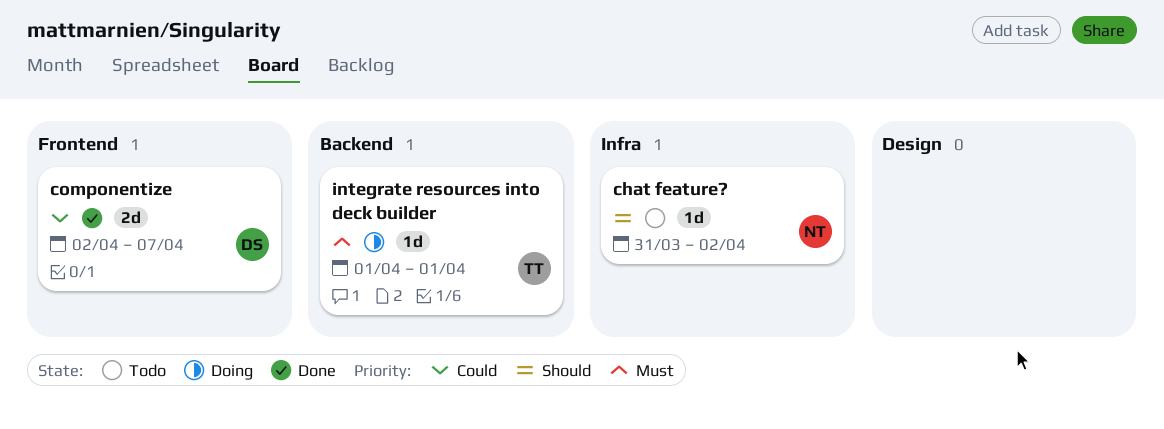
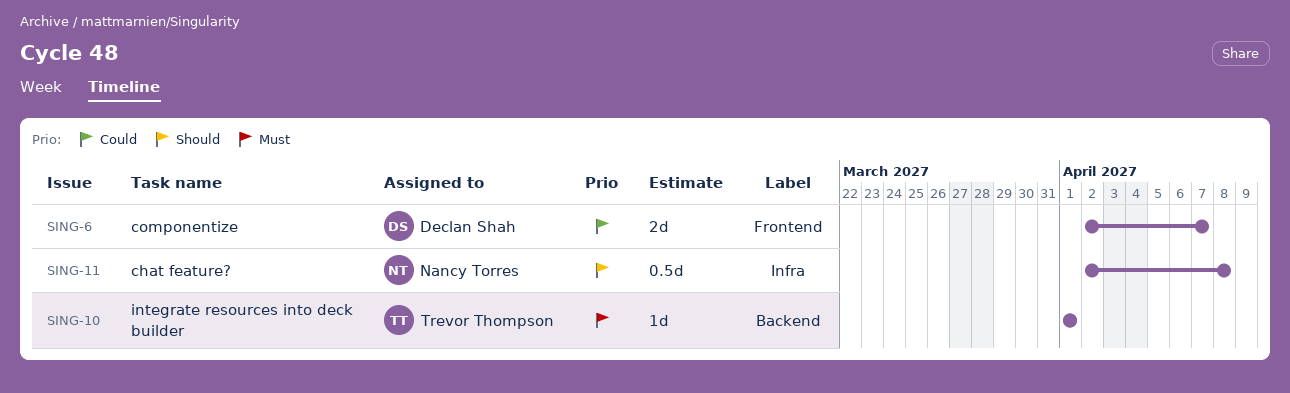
chat feature?, estimate: 1d -> 0.5d
chat feature?, start: Mar 31 -> Apr 2
chat feature?, due: Apr 2 -> Apr 8

